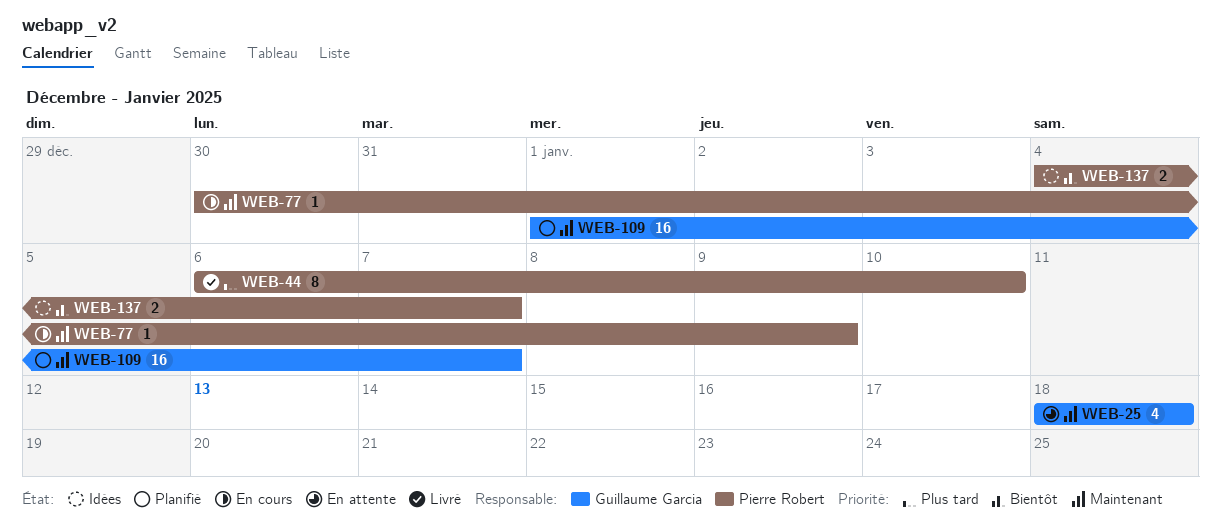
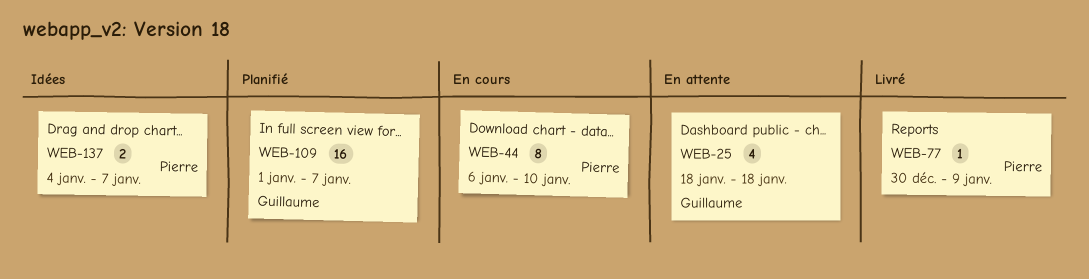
WEB-44, status: Livré -> En cours
WEB-77, status: En cours -> Livré

